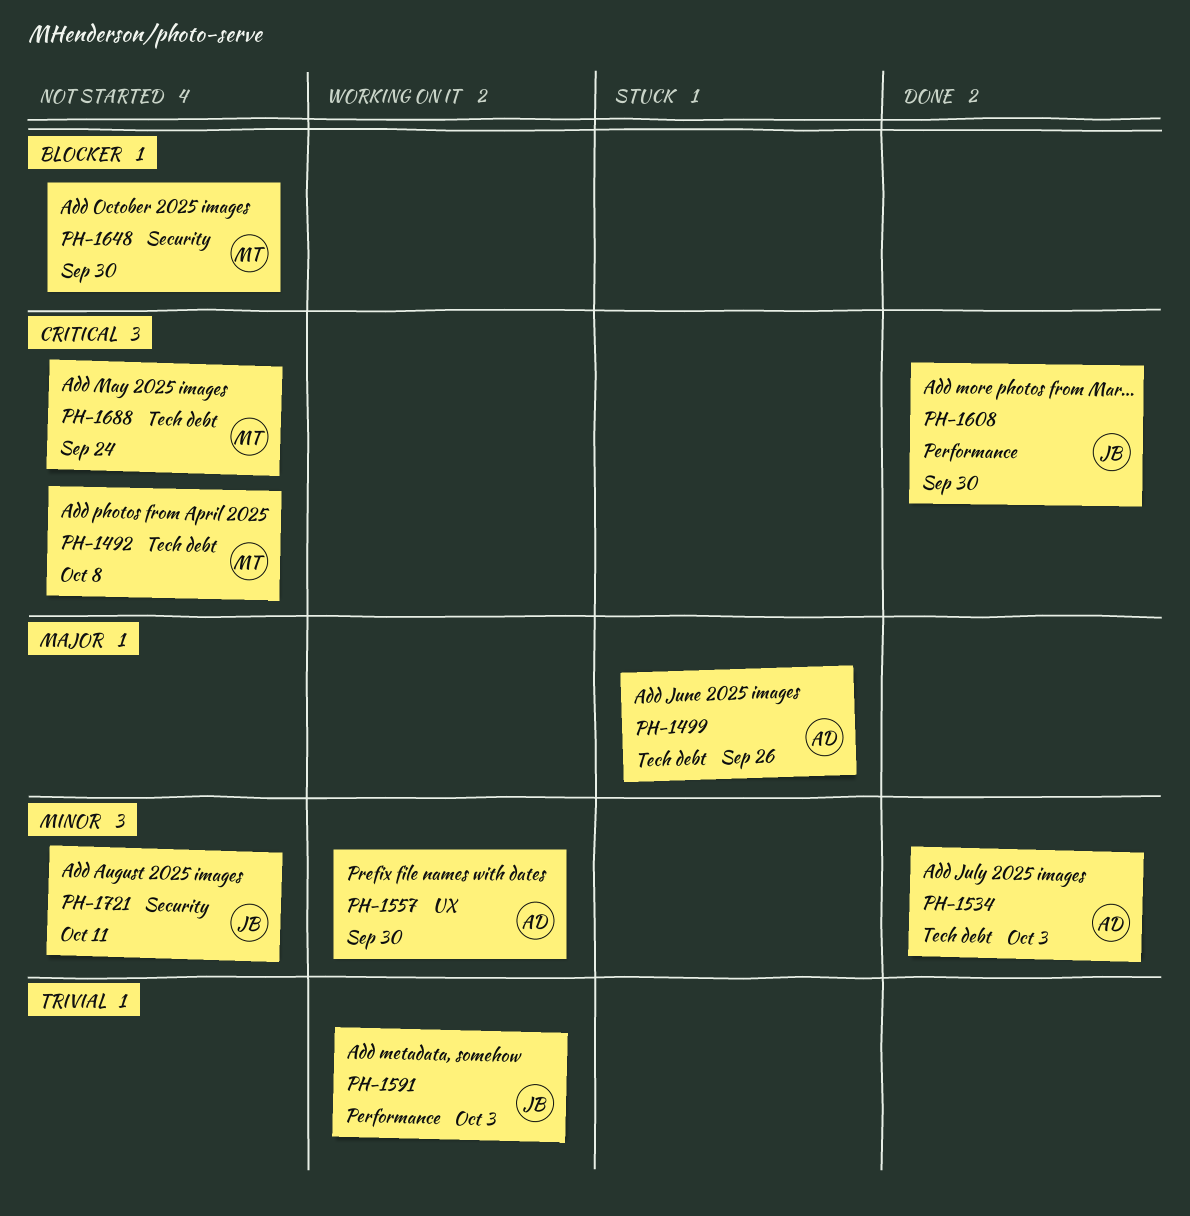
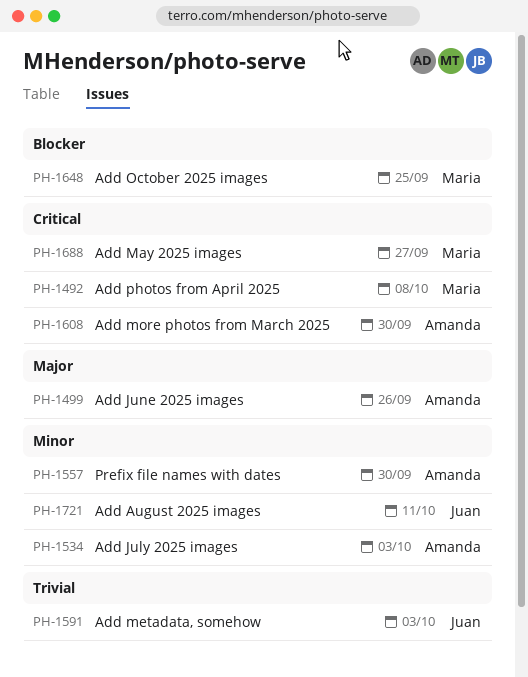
PH-1608, owner: Juan -> Amanda
PH-1648, due: Sep 30 -> Sep 25
PH-1688, due: Sep 24 -> Sep 27

